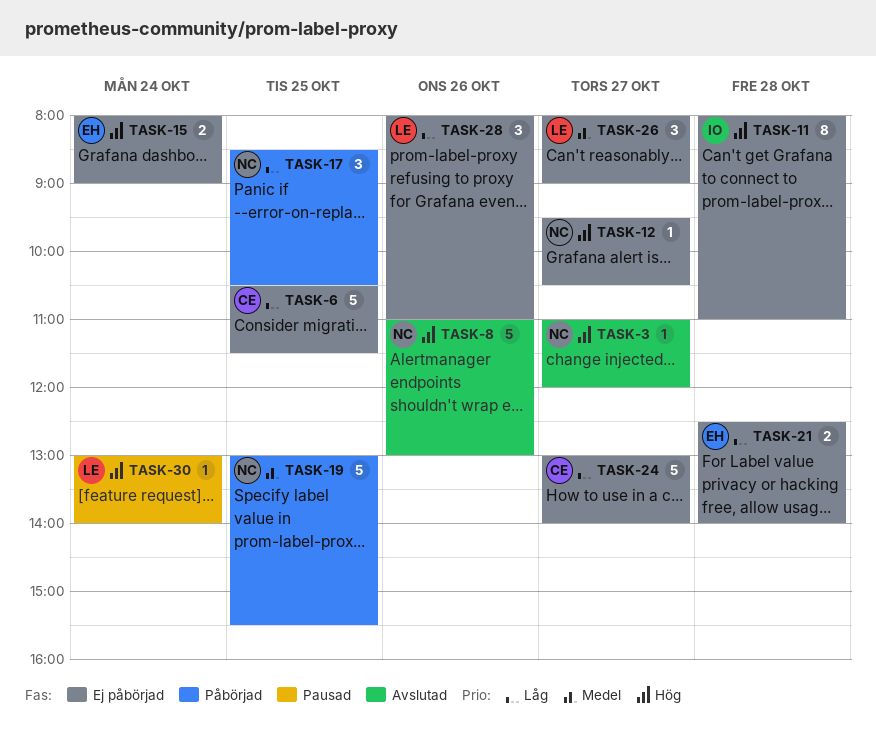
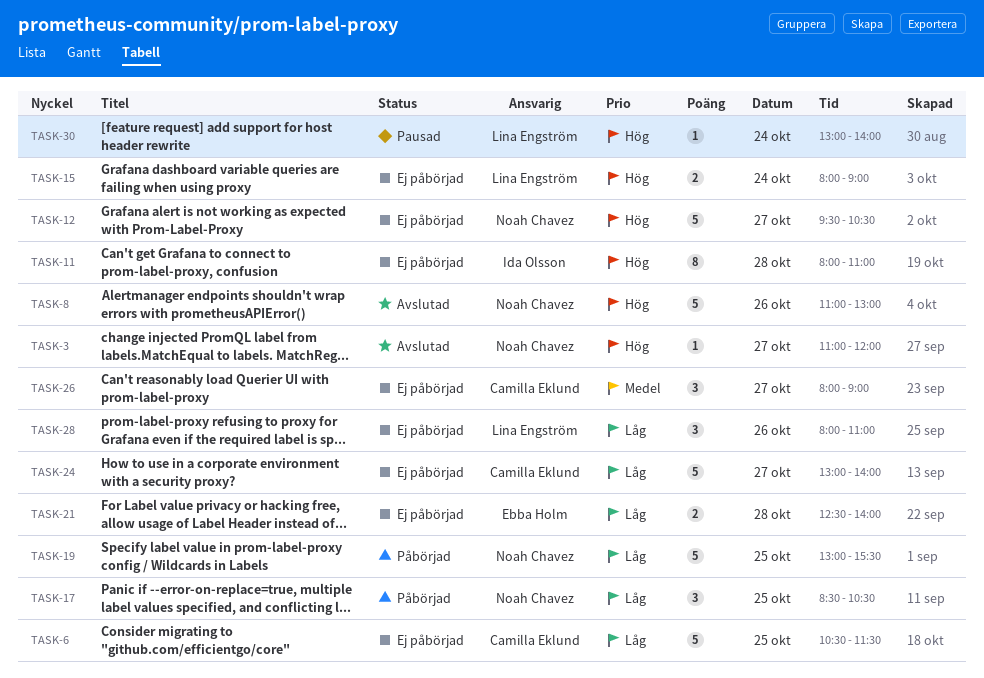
TASK-12, estimate: 1 -> 5
TASK-15, owner: Ebba Holm -> Lina Engström
TASK-19, priority: Medel -> Låg
TASK-26, owner: Lina Engström -> Camilla Eklund

